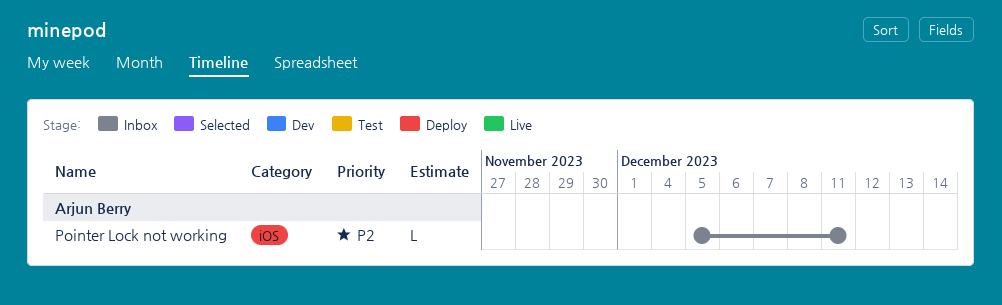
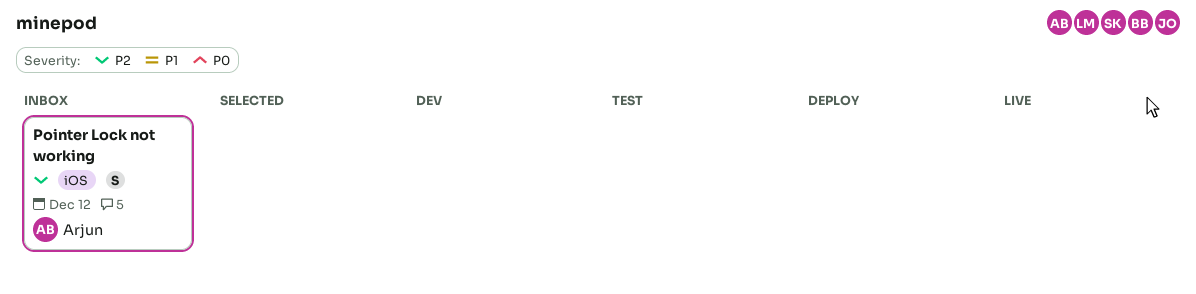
Pointer Lock not working, estimate: L -> S
Pointer Lock not working, due: Dec 11 -> Dec 12

